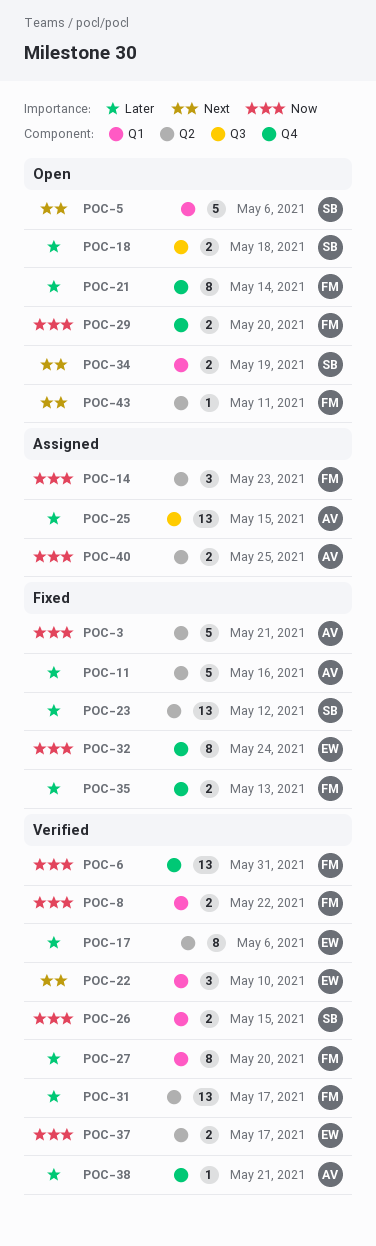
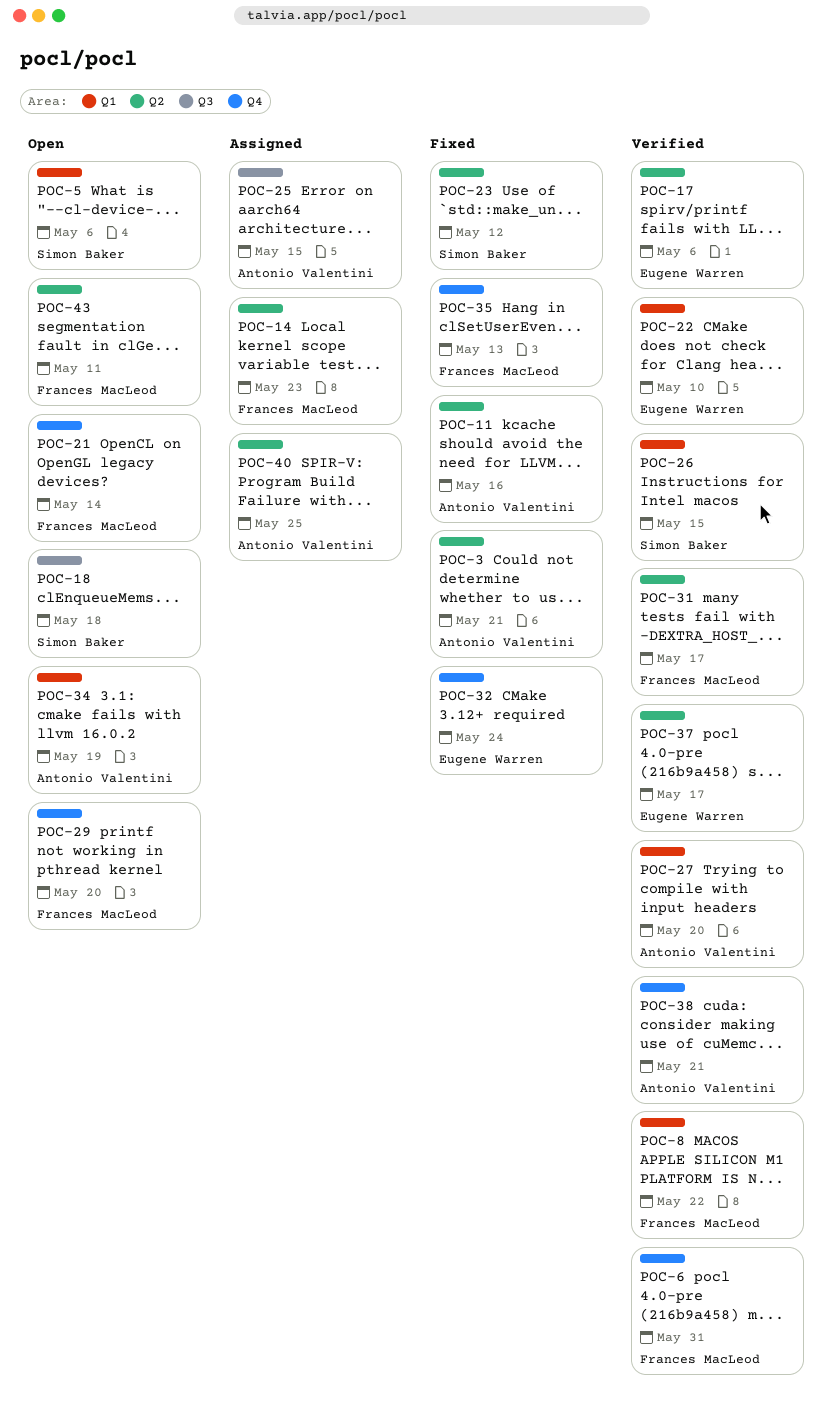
POC-27, owner: Frances MacLeod -> Antonio Valentini
POC-34, owner: Simon Baker -> Antonio Valentini

